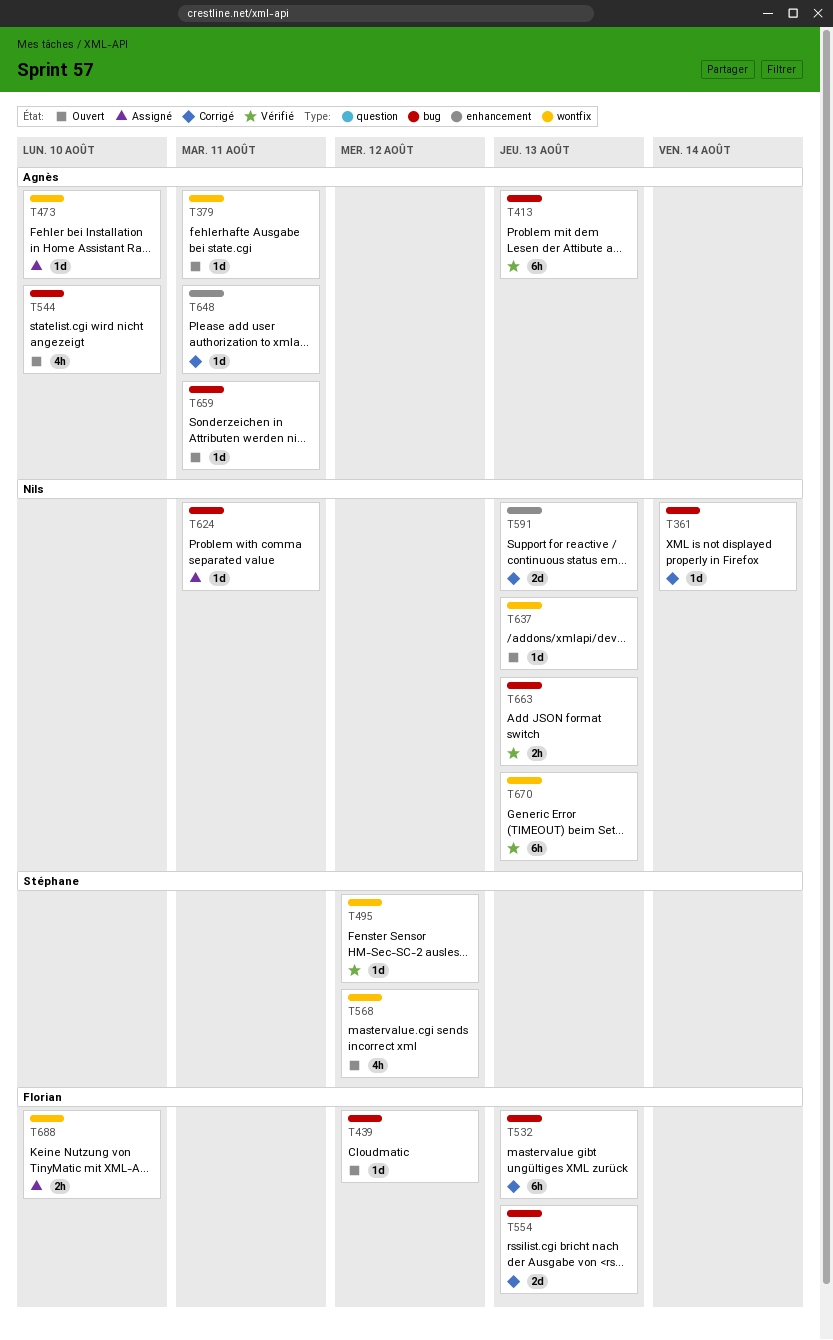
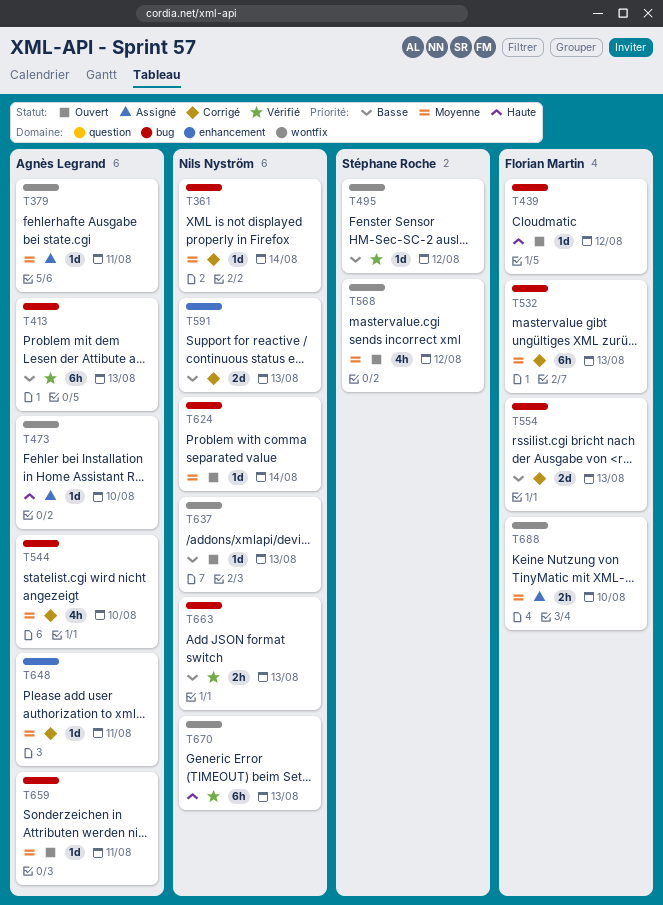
T379, status: Ouvert -> Assigné
T544, status: Ouvert -> Corrigé
T624, status: Assigné -> Ouvert
T624, due: Aug 11 -> Aug 14

